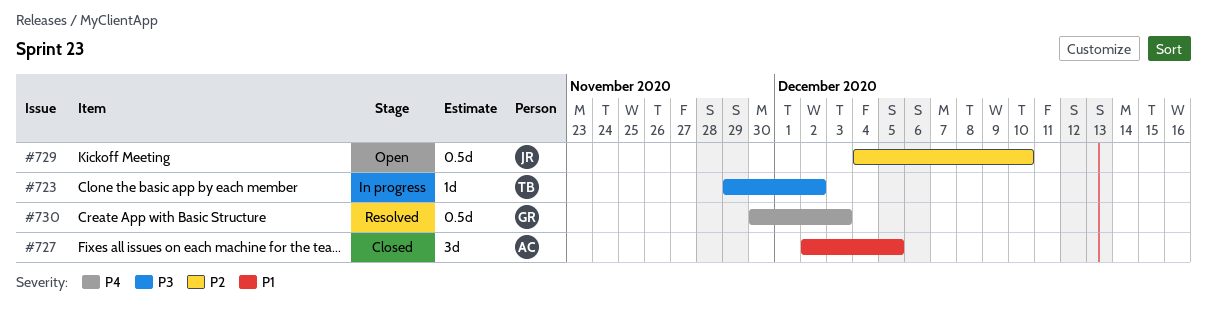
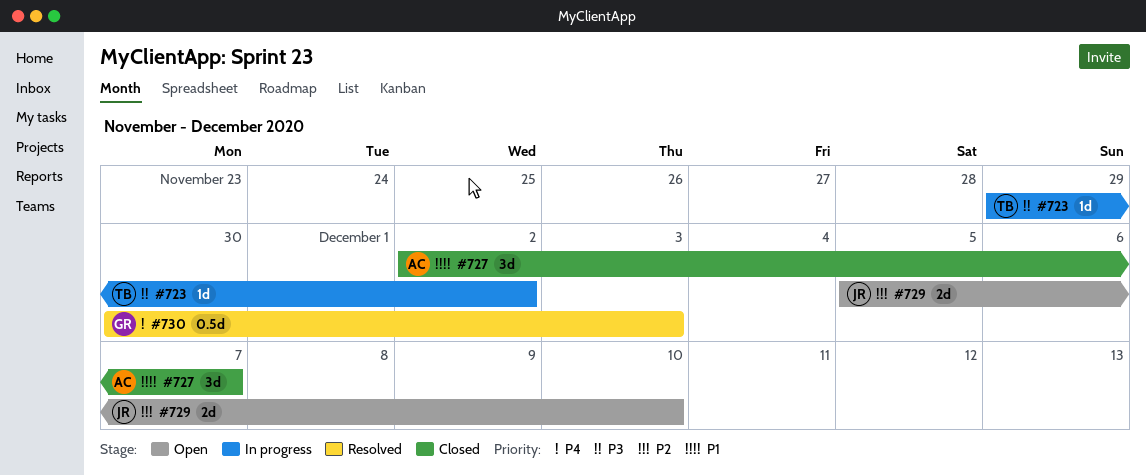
#727, due: Dec 5 -> Dec 7
#729, estimate: 0.5d -> 2d
#729, start: Dec 4 -> Dec 5

